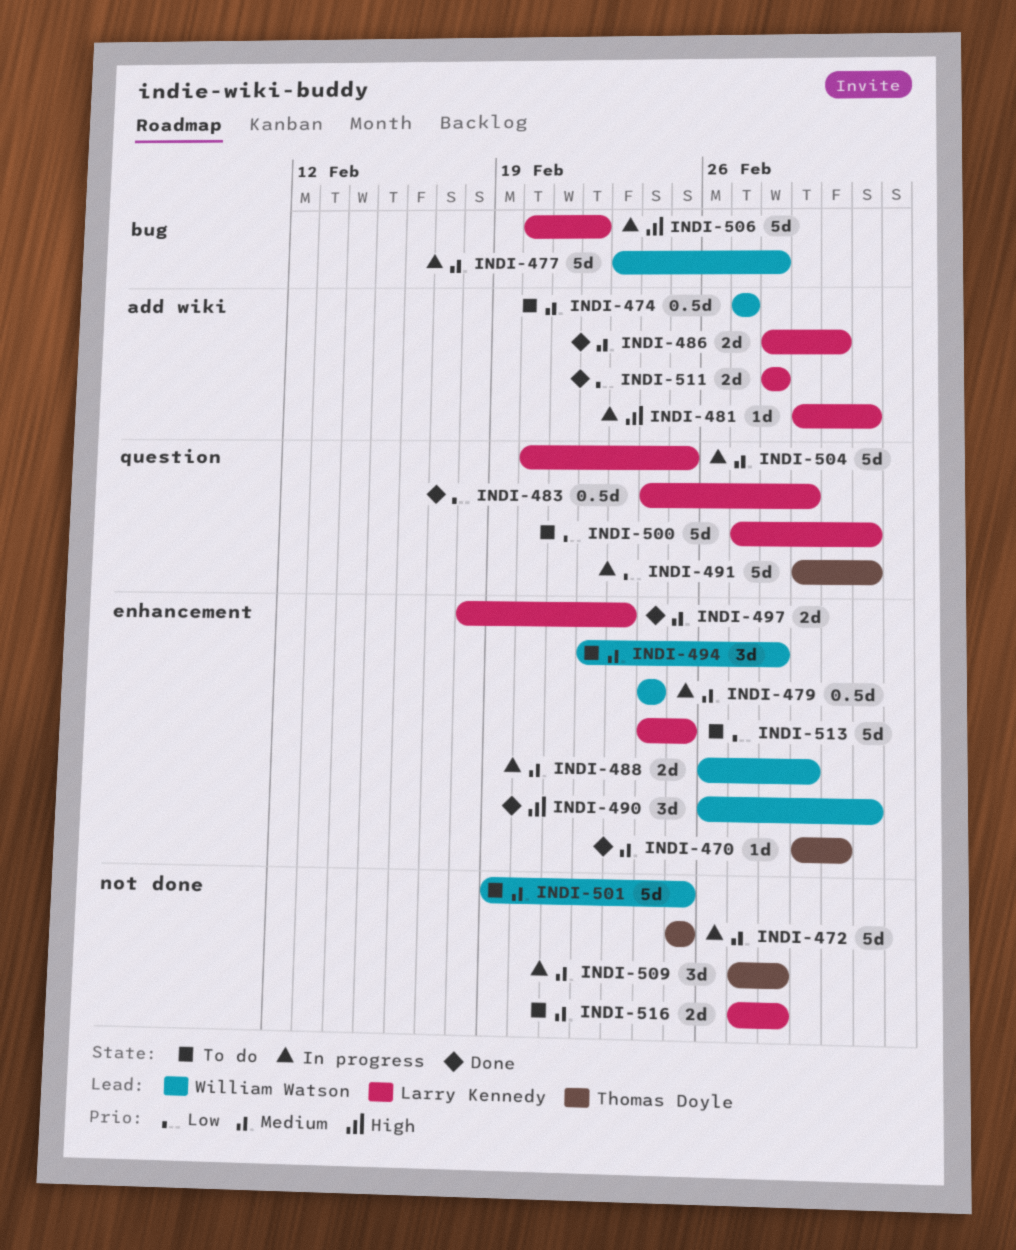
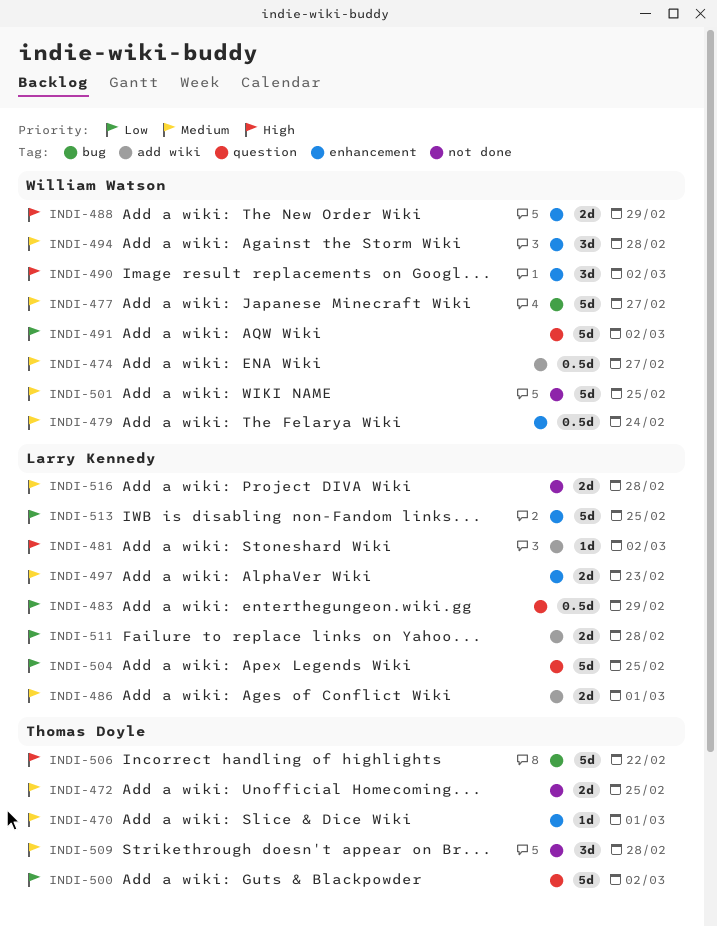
INDI-472, estimate: 5d -> 2d
INDI-477, due: Feb 28 -> Feb 27
INDI-488, priority: Medium -> High
INDI-491, owner: Thomas Doyle -> William Watson
INDI-500, owner: Larry Kennedy -> Thomas Doyle
INDI-504, priority: Medium -> Low
INDI-506, owner: Larry Kennedy -> Thomas Doyle

